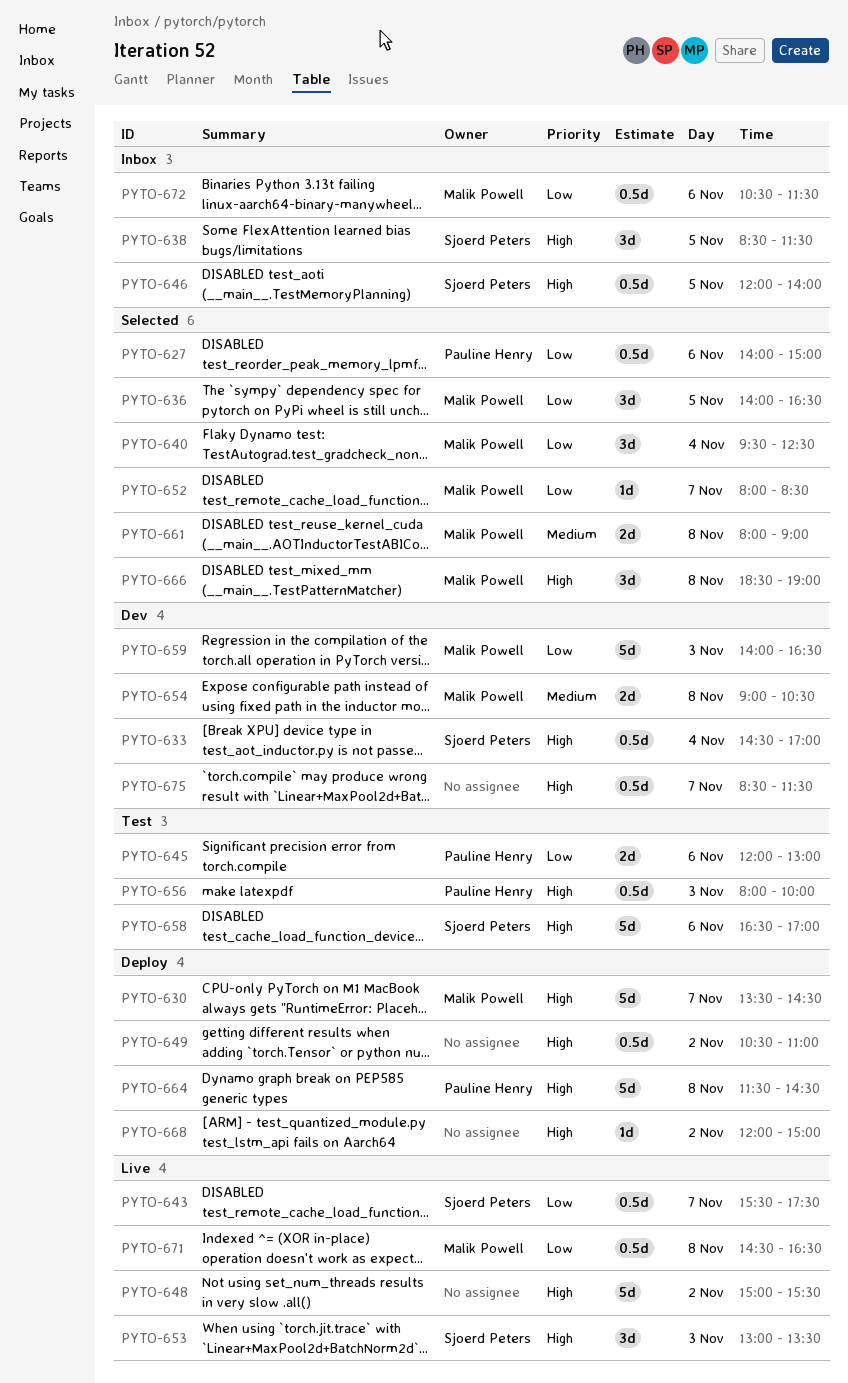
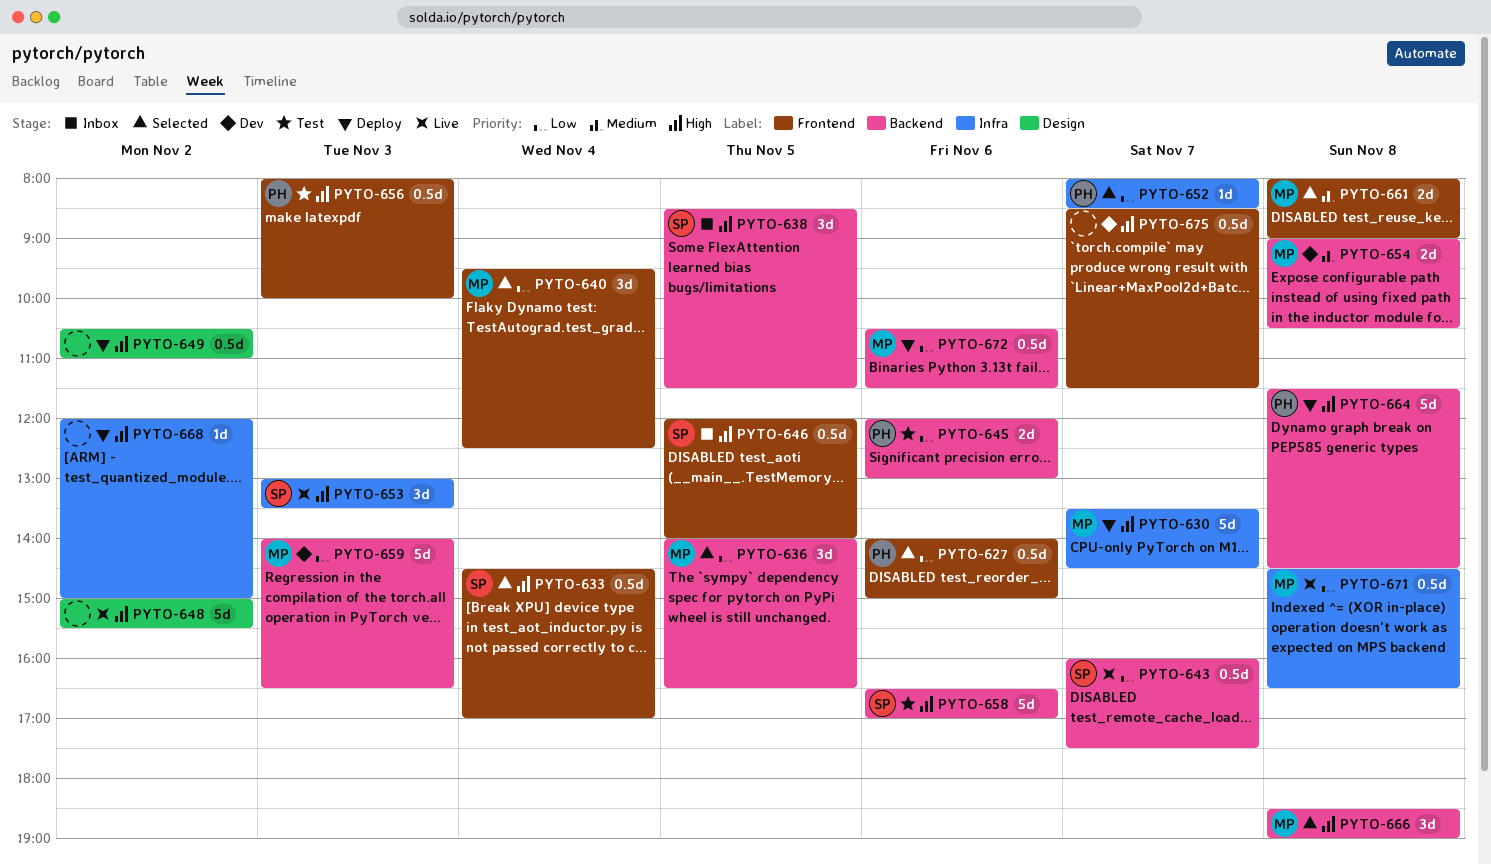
PYTO-633, status: Dev -> Selected
PYTO-643, begins: 15:30 -> 16:00
PYTO-652, owner: Malik Powell -> Pauline Henry
PYTO-672, status: Inbox -> Deploy

